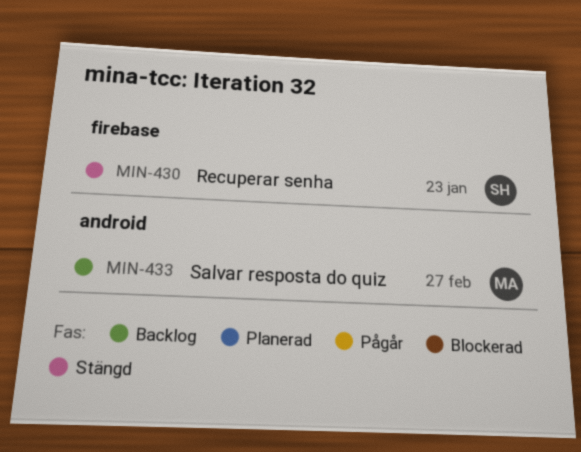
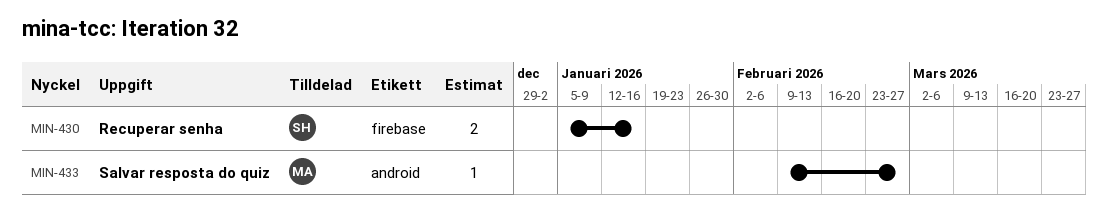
MIN-430, due: Jan 23 -> Jan 16

